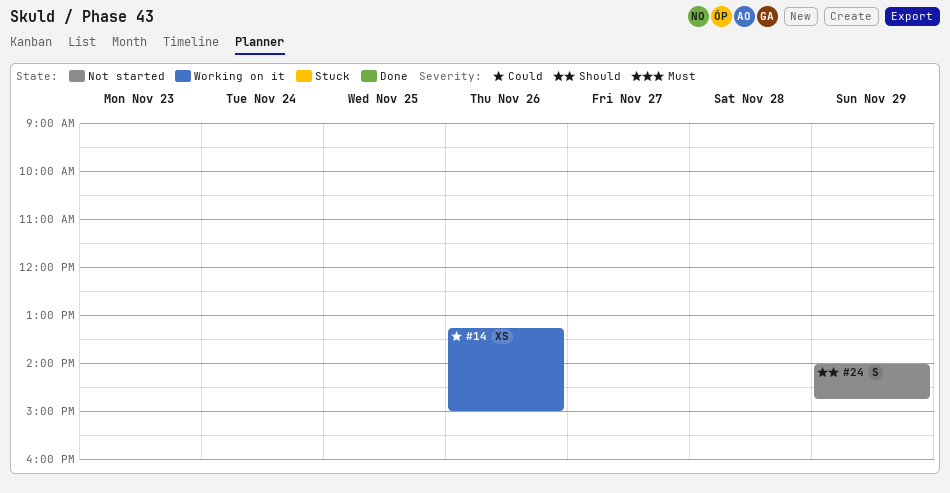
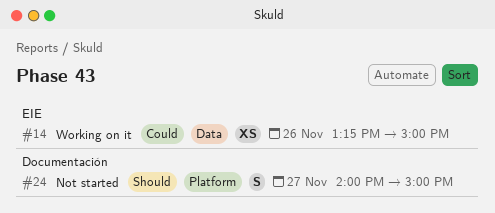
#24, day: Nov 29 -> Nov 27
#24, ends: 14:45 -> 15:00

